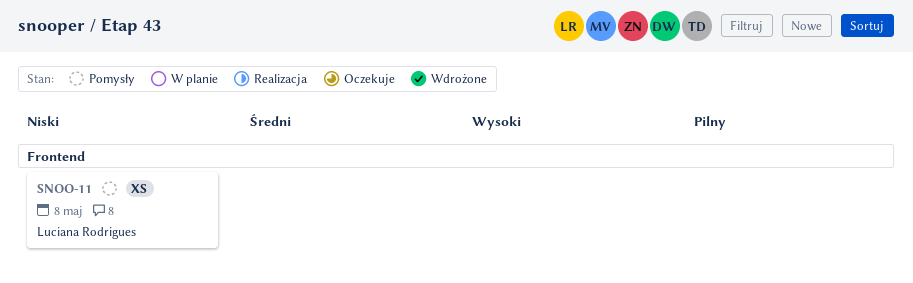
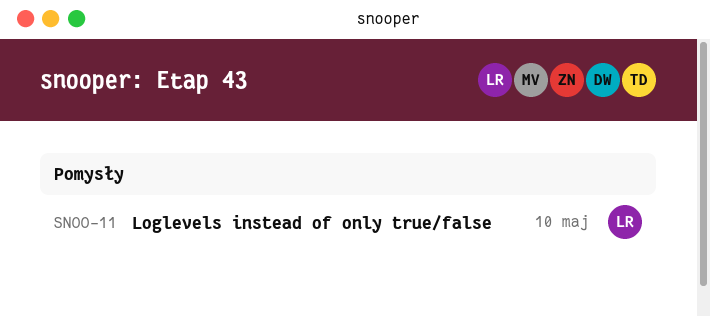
SNOO-11, due: May 8 -> May 10

